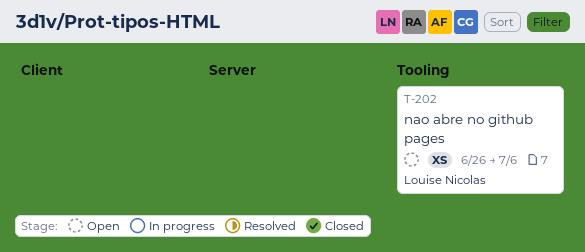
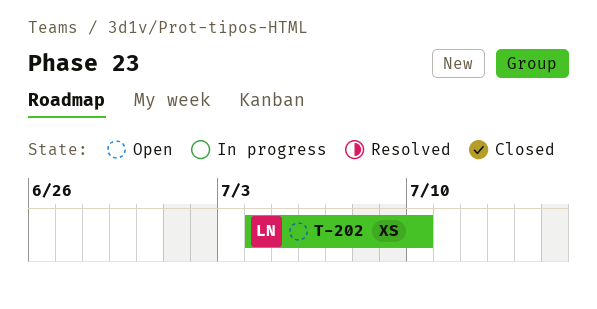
T-202, start: Jun 26 -> Jul 4
T-202, due: Jul 6 -> Jul 10

